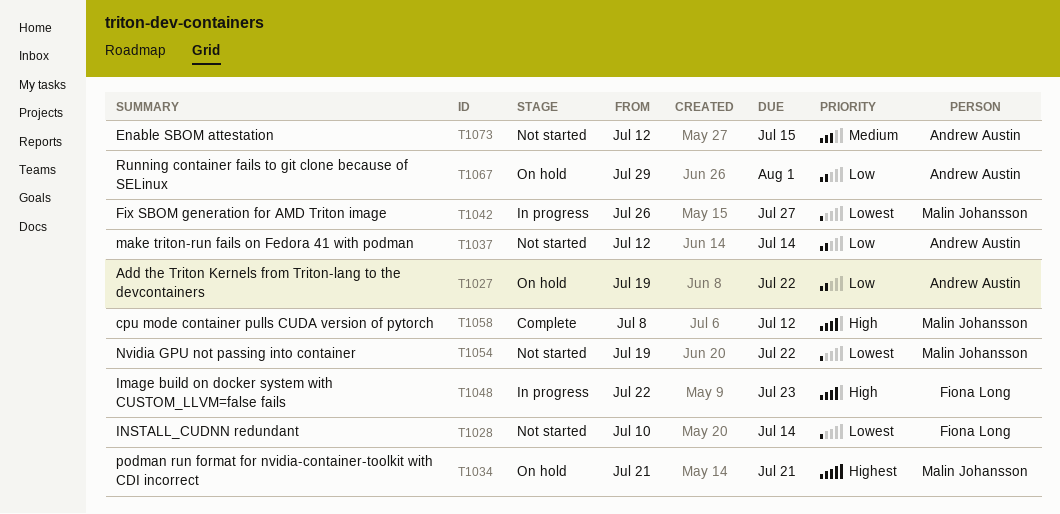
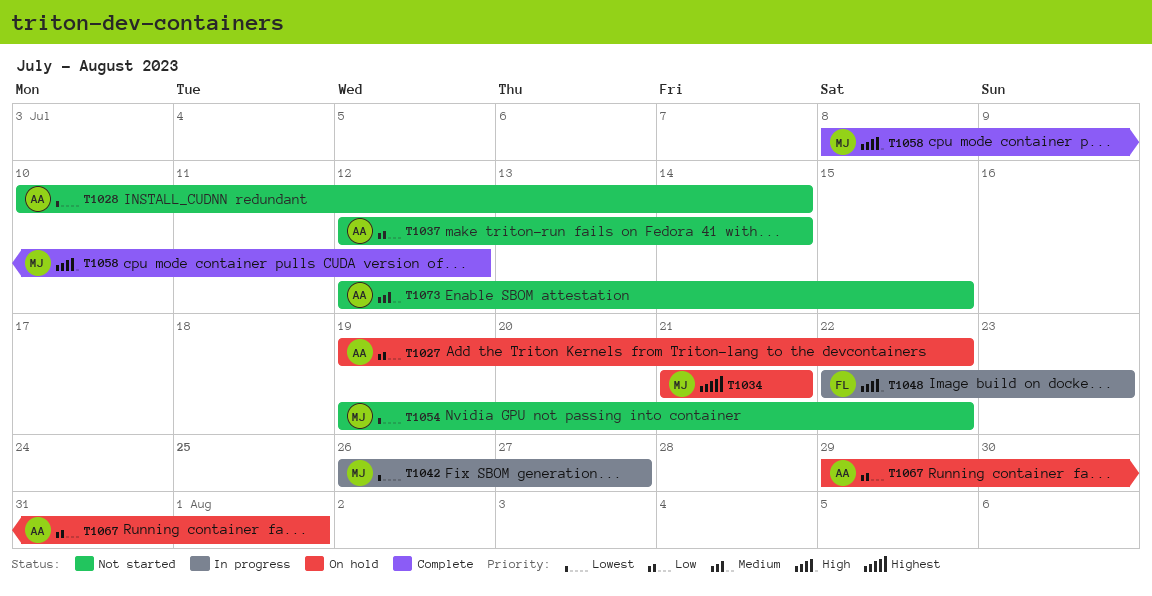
T1028, owner: Fiona Long -> Andrew Austin

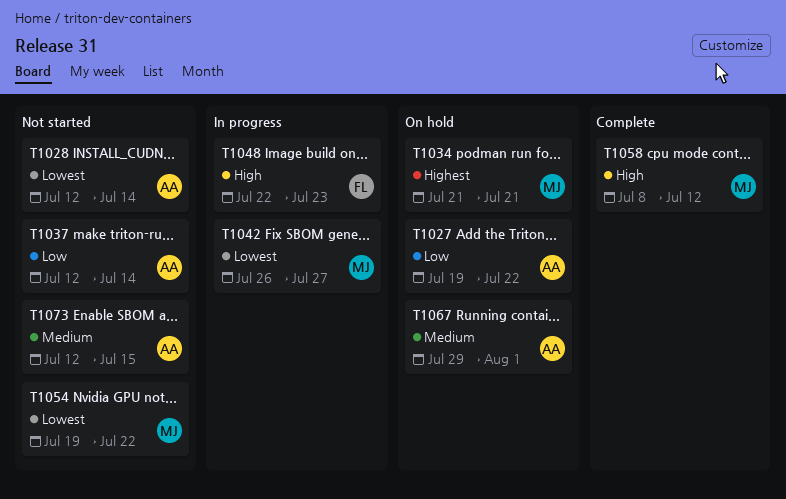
T1028, start: Jul 10 -> Jul 12
T1067, priority: Low -> Medium

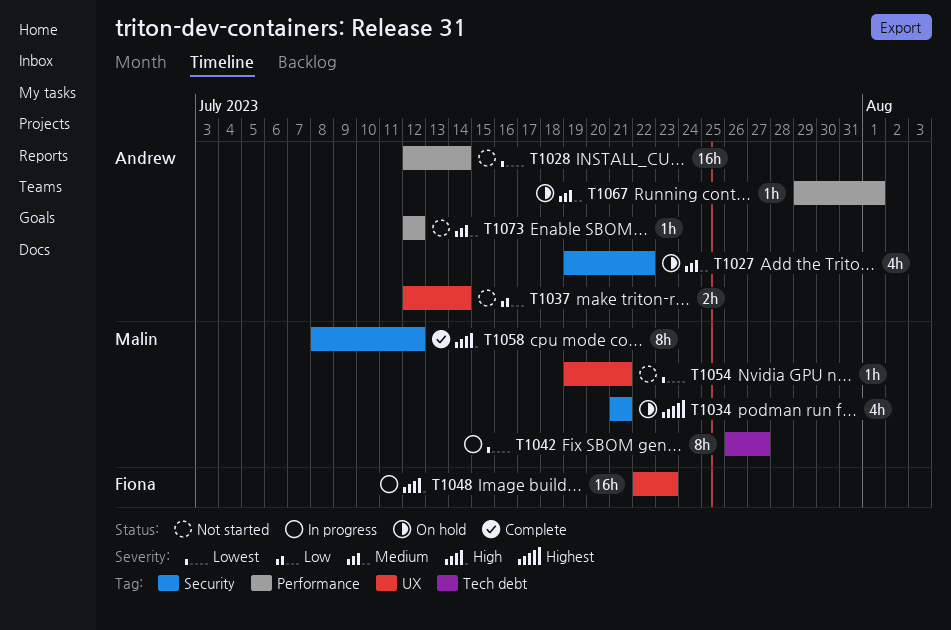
T1027, priority: Low -> Medium
T1054, due: Jul 22 -> Jul 21
T1073, due: Jul 15 -> Jul 12

